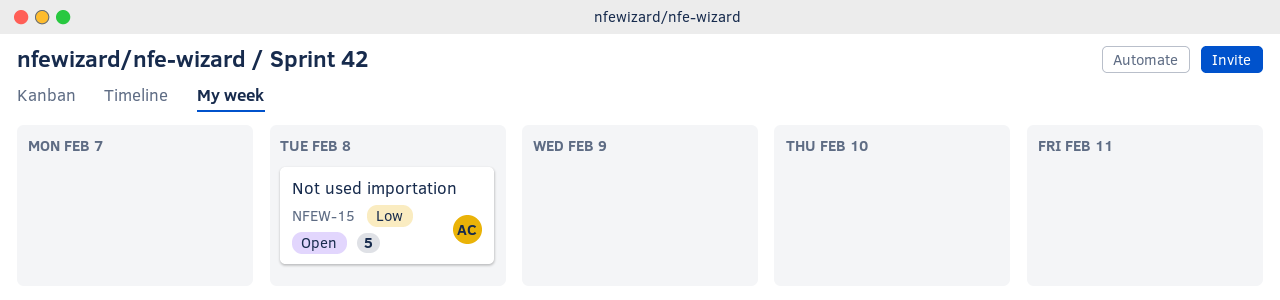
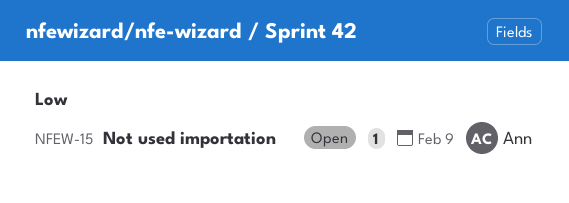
NFEW-15, estimate: 5 -> 1
NFEW-15, due: Feb 8 -> Feb 9

